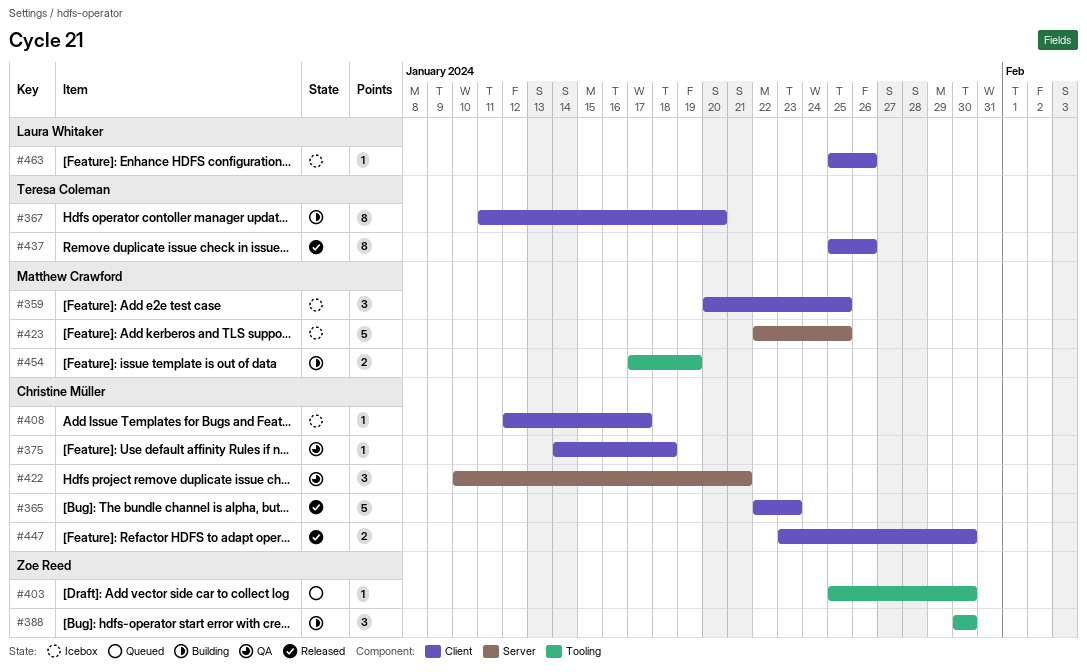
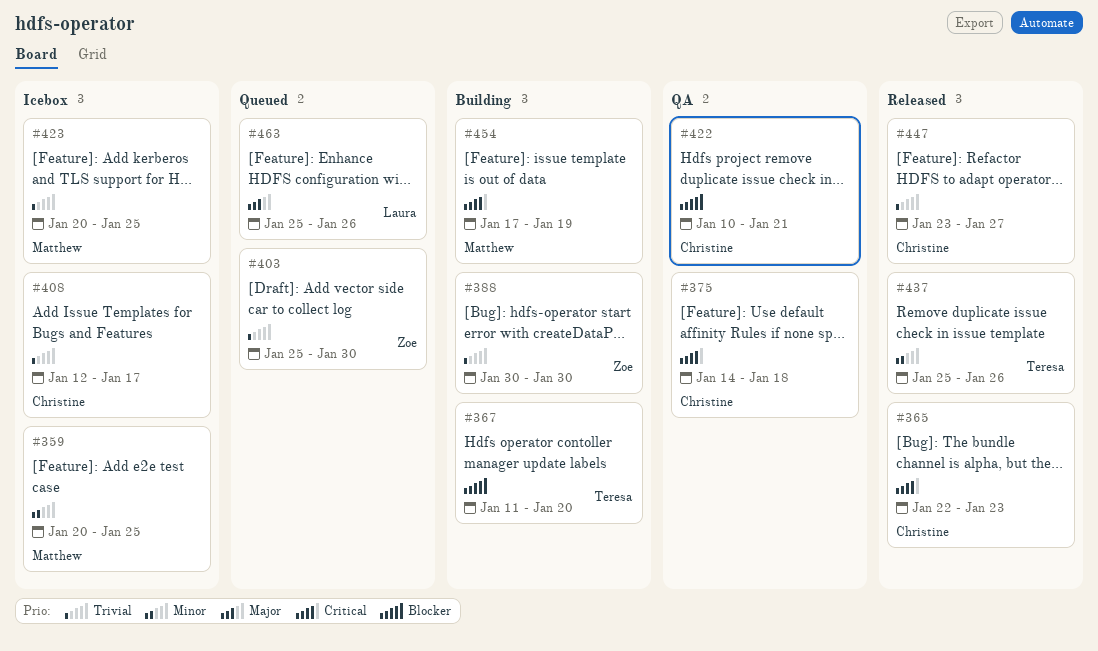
#423, start: Jan 22 -> Jan 20
#447, due: Jan 30 -> Jan 27
#463, status: Icebox -> Queued

